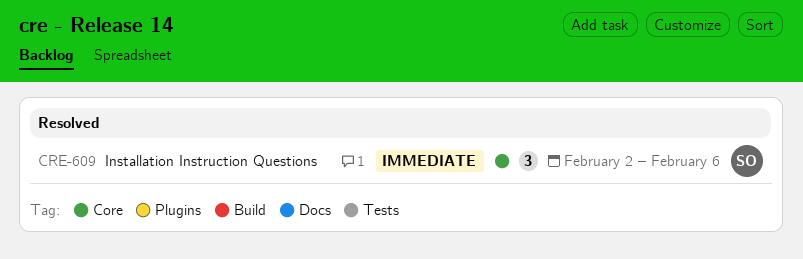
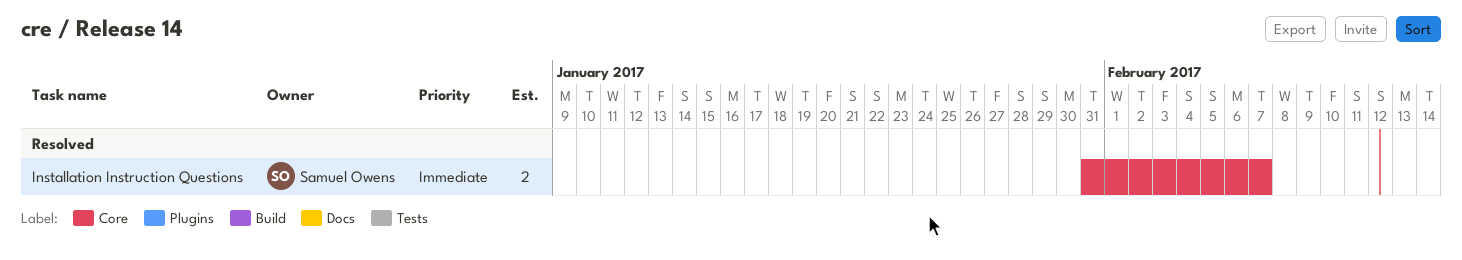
Installation Instruction Questions, estimate: 3 -> 2
Installation Instruction Questions, start: Feb 2 -> Jan 31
Installation Instruction Questions, due: Feb 6 -> Feb 7

